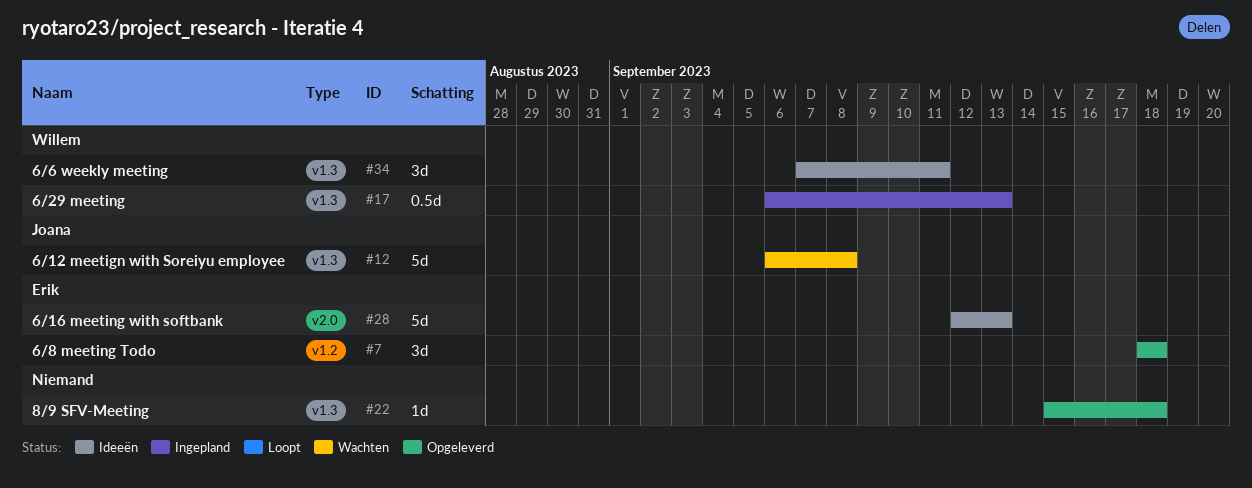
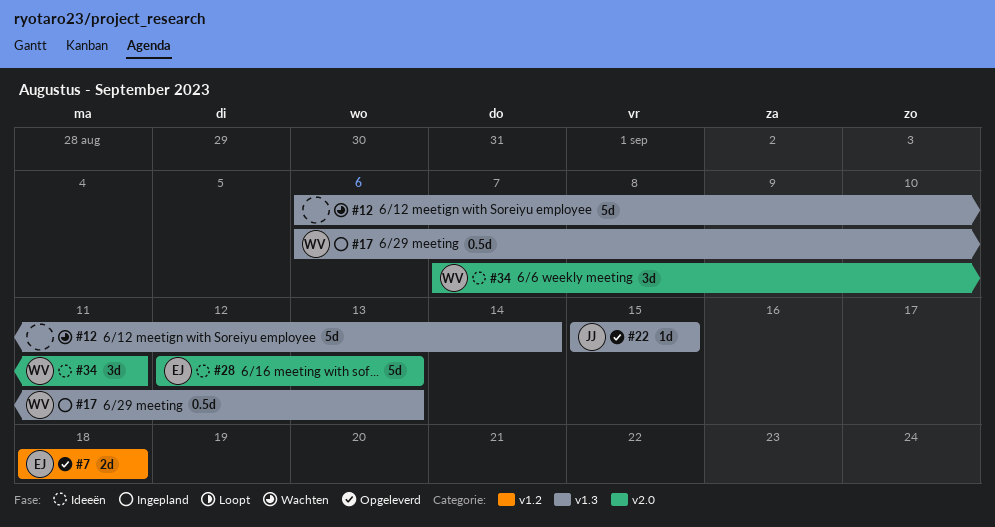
#7, estimate: 3d -> 2d
#12, owner: Joana -> none
#12, due: Sep 8 -> Sep 14
#22, owner: none -> Joana
#22, due: Sep 18 -> Sep 15
#34, label: v1.3 -> v2.0

